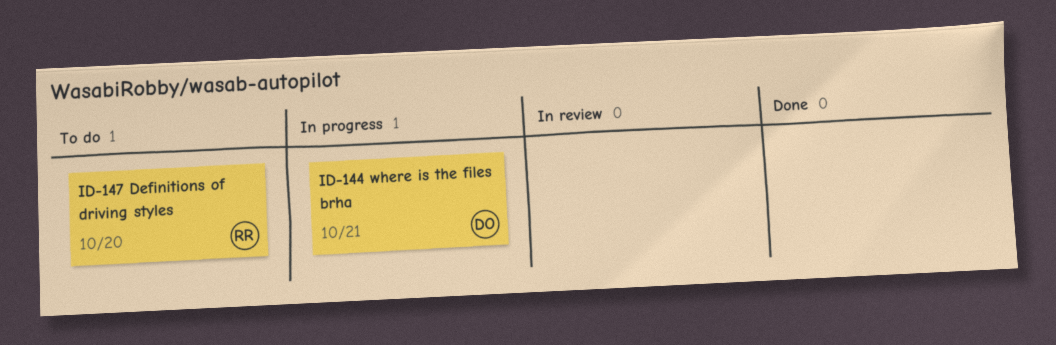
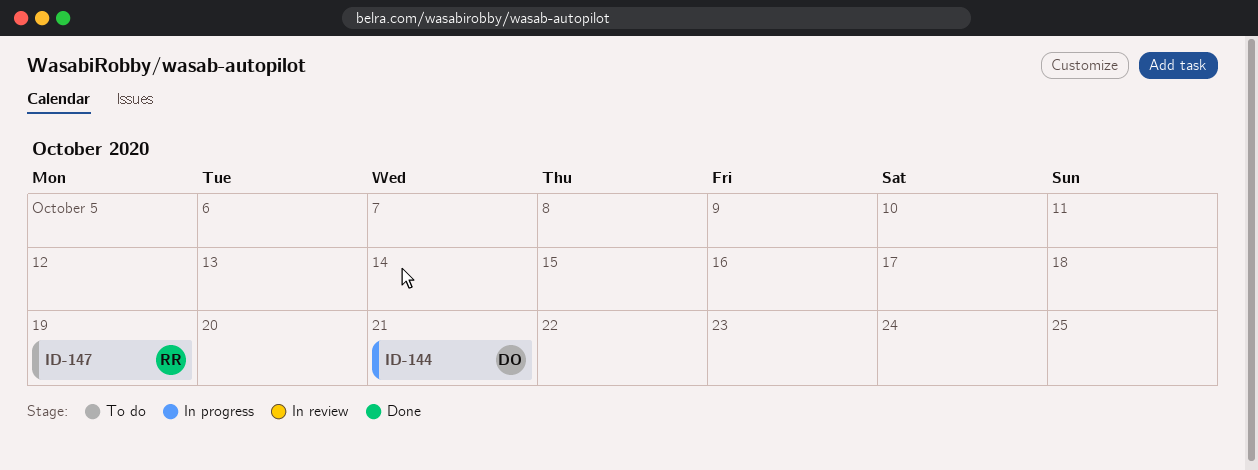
ID-147, due: Oct 20 -> Oct 19

